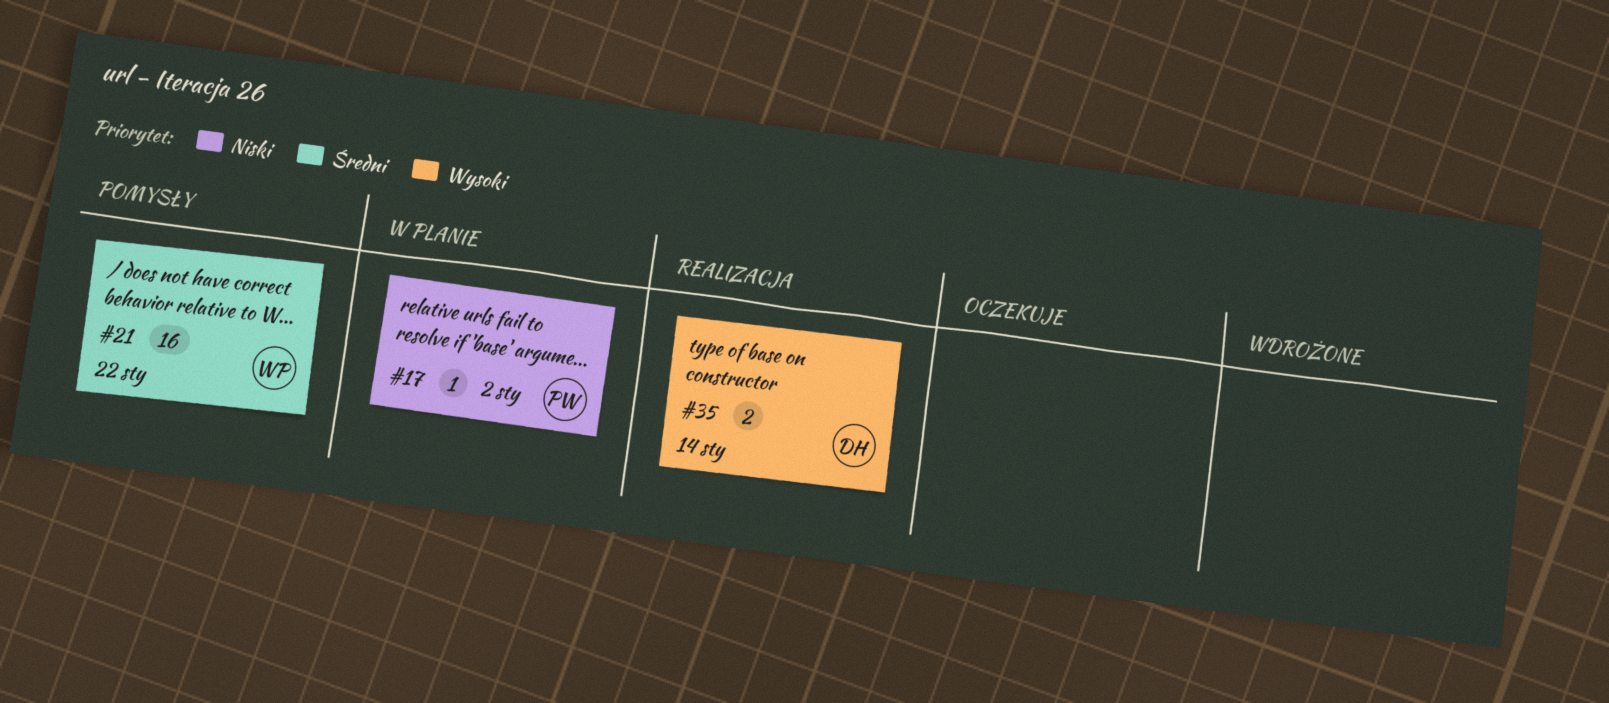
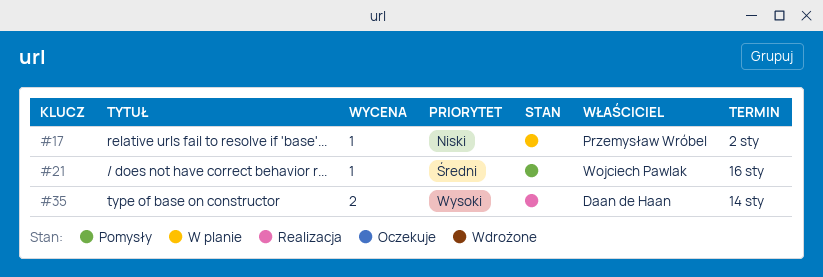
#21, estimate: 16 -> 1
#21, due: Jan 22 -> Jan 16

